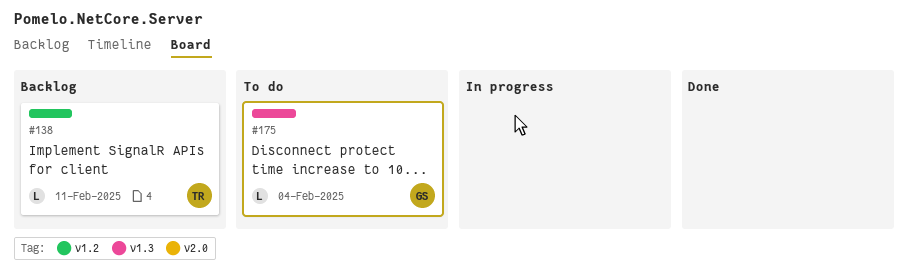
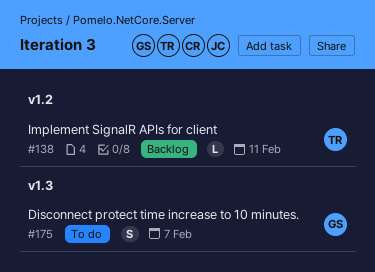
#175, estimate: L -> S
#175, due: Feb 4 -> Feb 7

